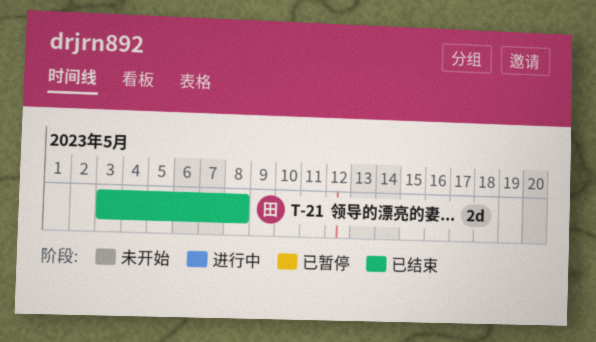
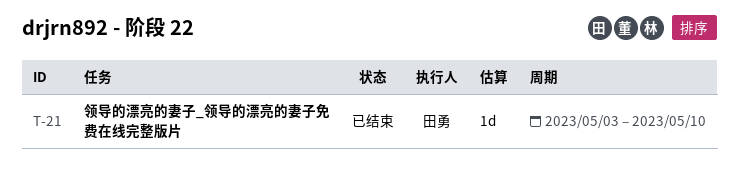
T-21, estimate: 2d -> 1d
T-21, due: May 8 -> May 10

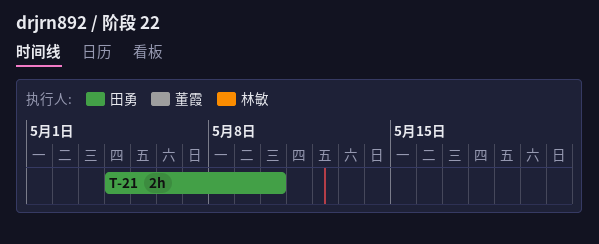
T-21, estimate: 1d -> 2h
T-21, start: May 3 -> May 4

